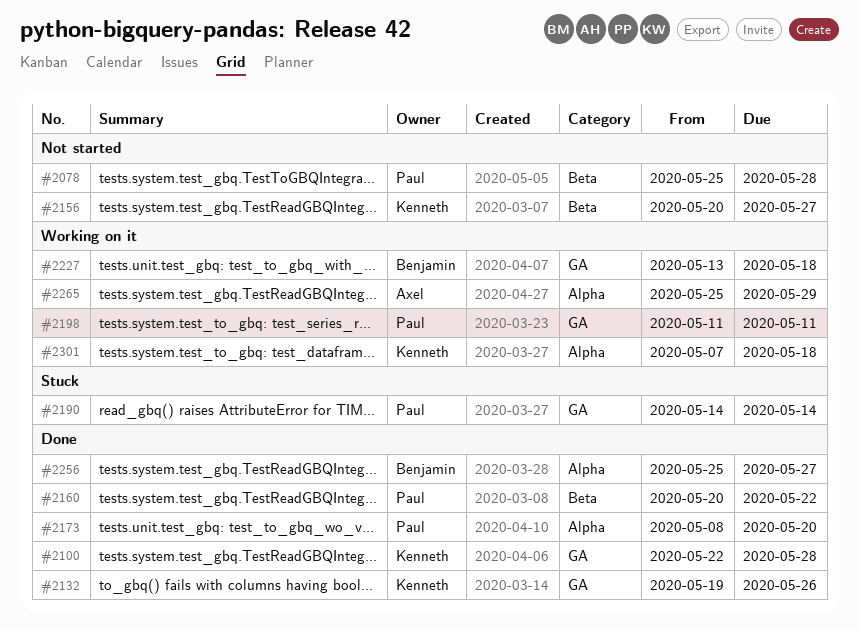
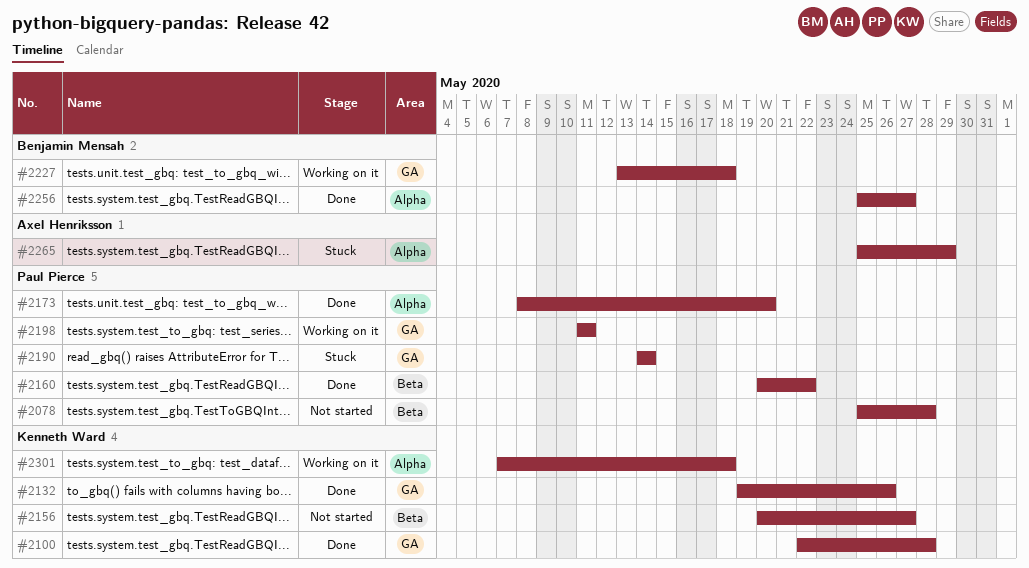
#2265, status: Working on it -> Stuck

